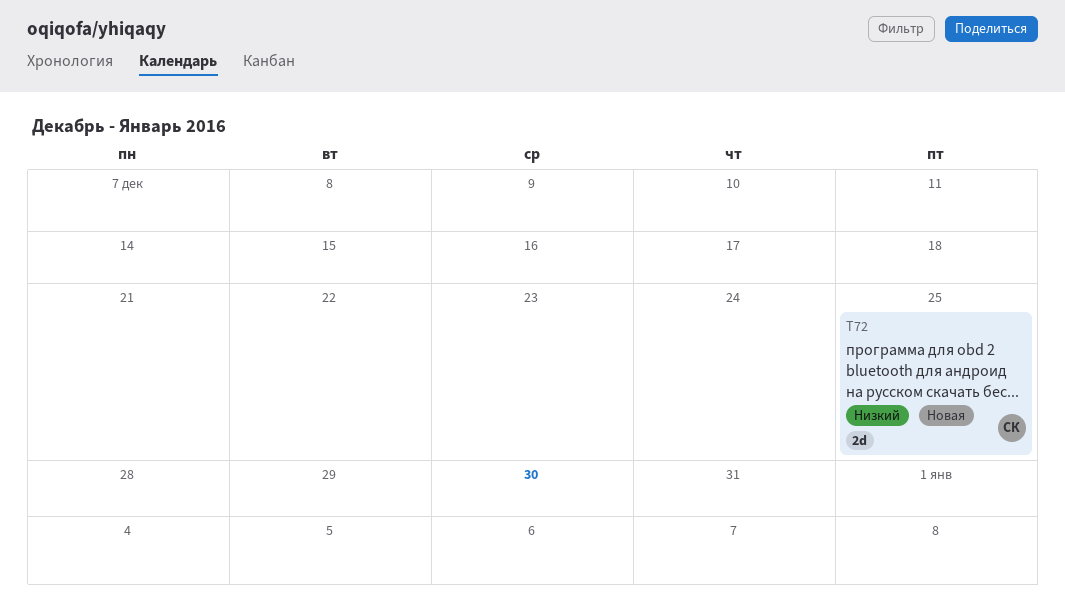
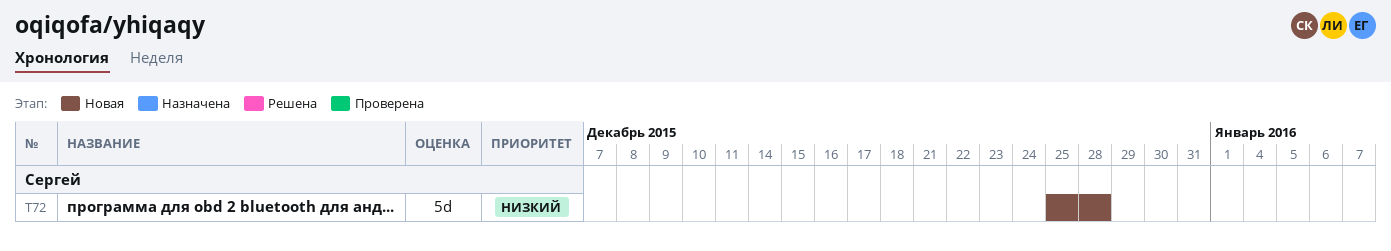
T72, estimate: 2d -> 5d
T72, due: Dec 25 -> Dec 28

